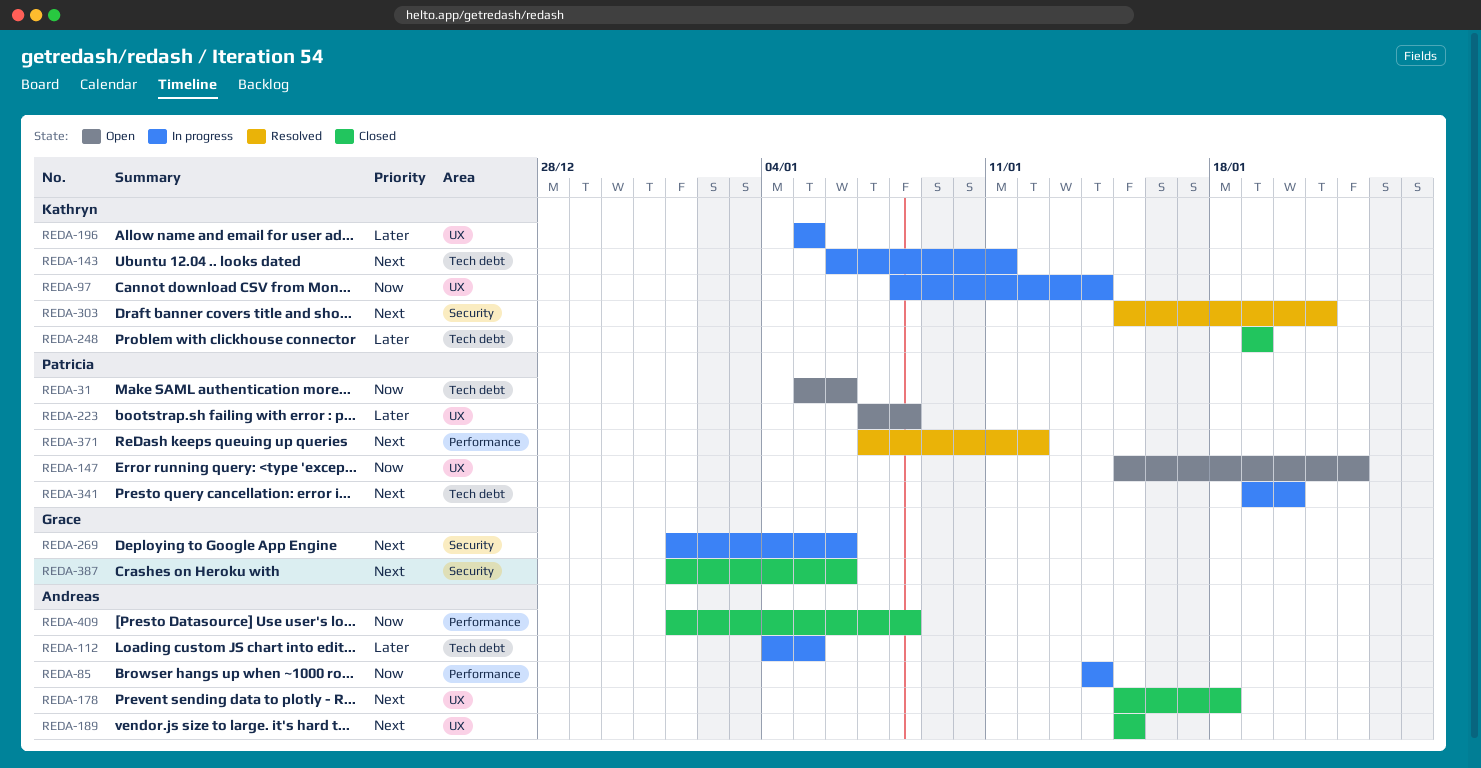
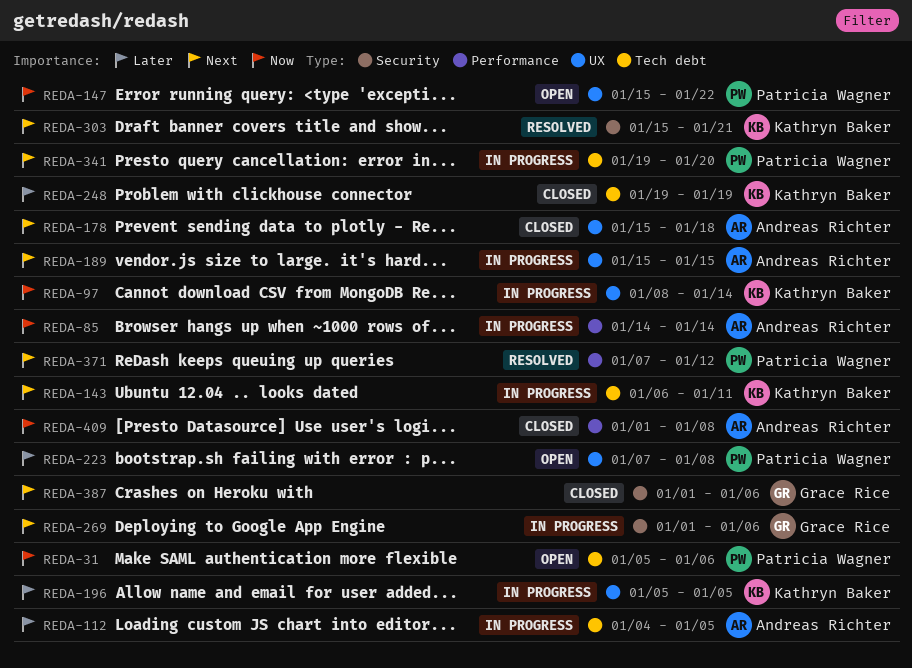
REDA-189, status: Closed -> In progress

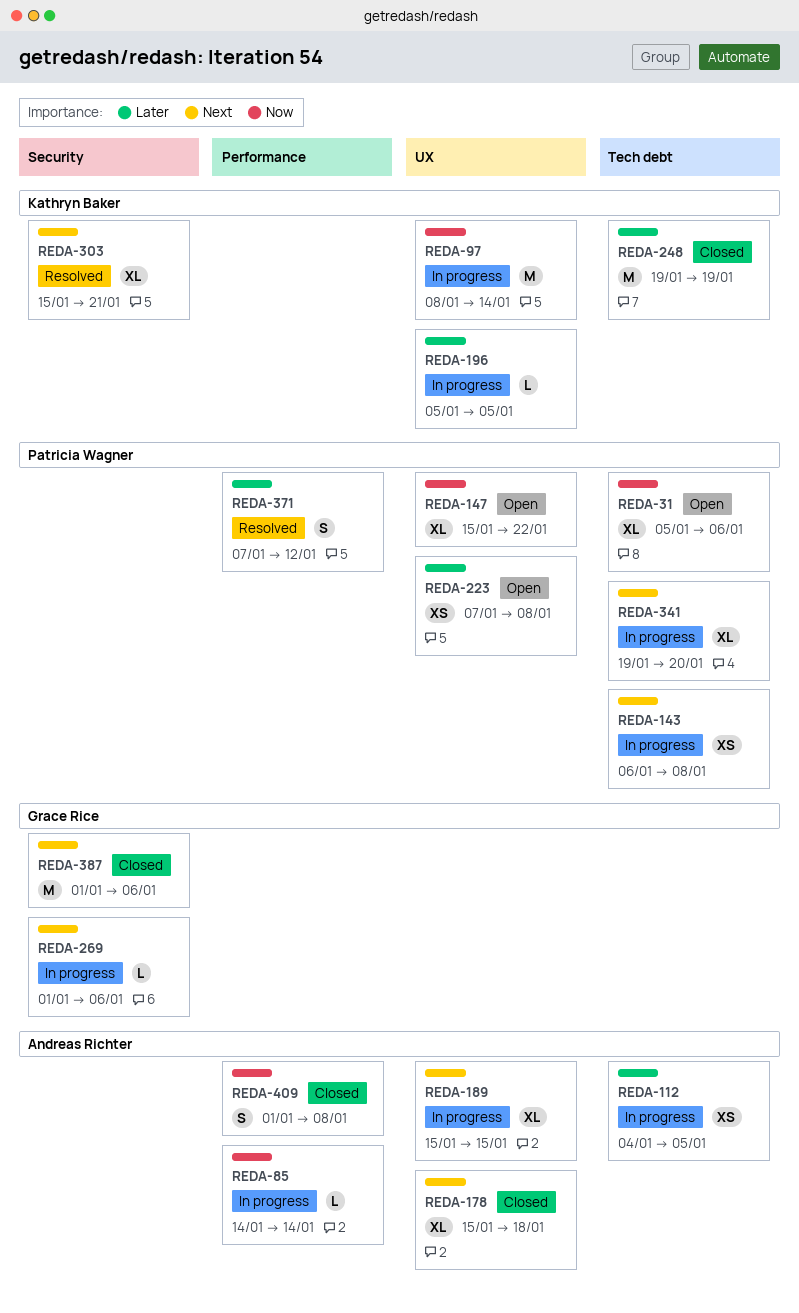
REDA-143, owner: Kathryn Baker -> Patricia Wagner
REDA-143, due: Jan 11 -> Jan 8
REDA-371, priority: Next -> Later

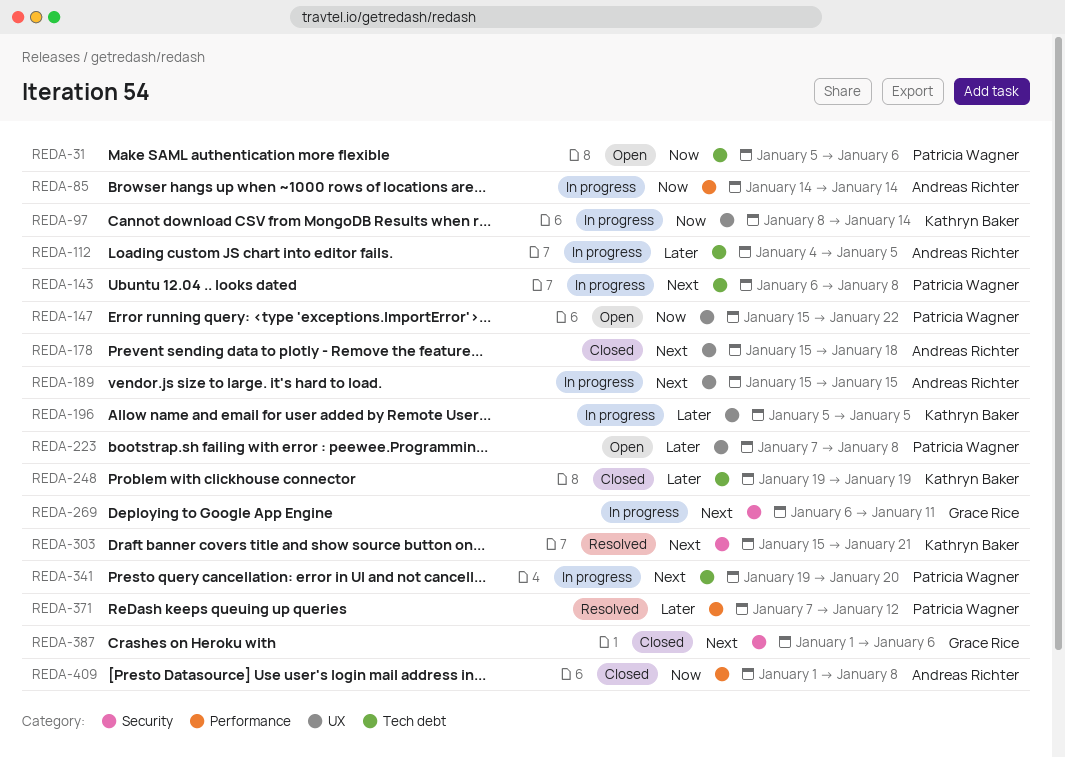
REDA-269, start: Jan 1 -> Jan 6
REDA-269, due: Jan 6 -> Jan 11

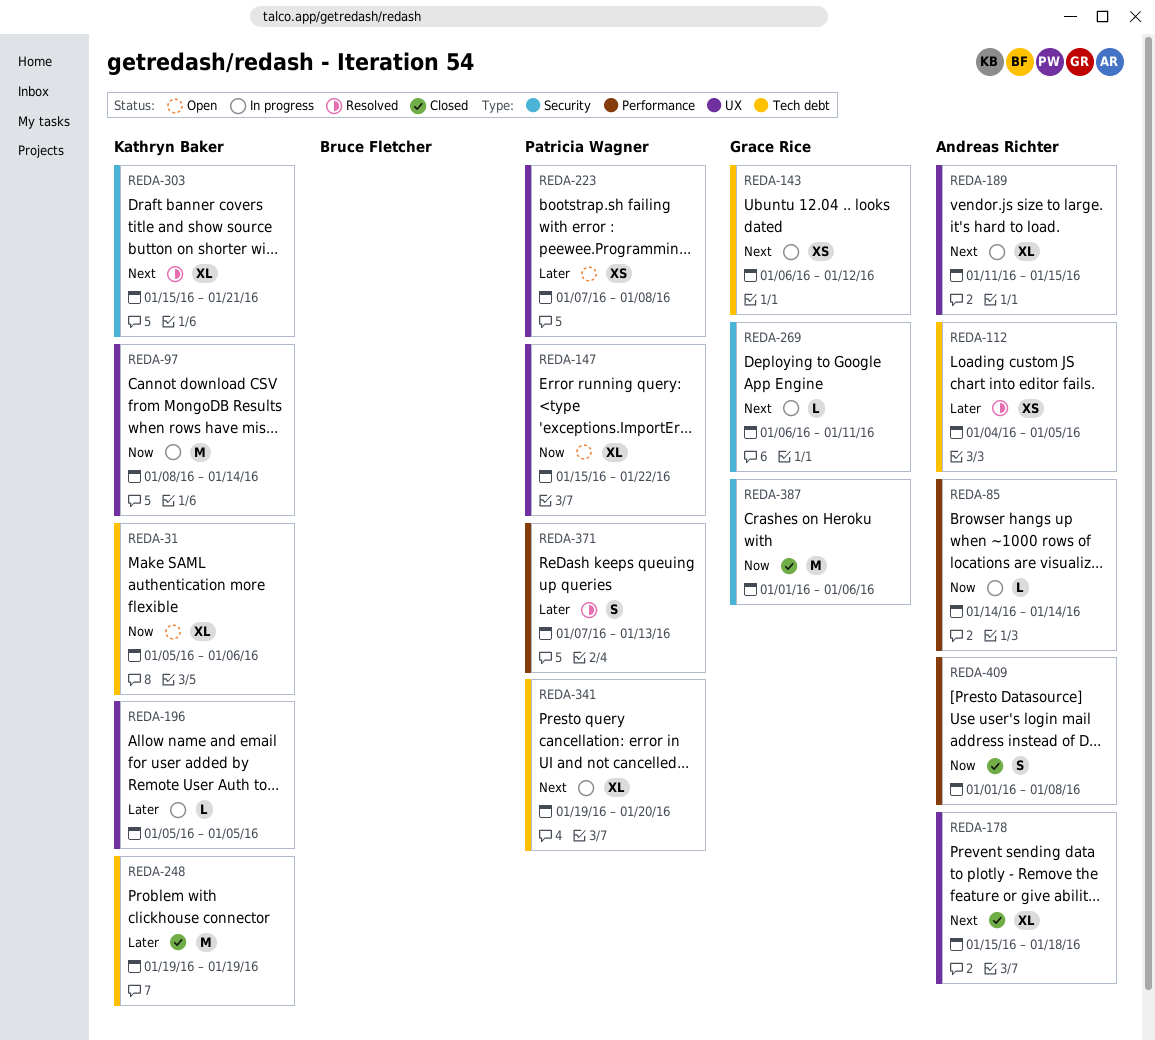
REDA-31, owner: Patricia Wagner -> Kathryn Baker
REDA-112, status: In progress -> Resolved
REDA-143, owner: Patricia Wagner -> Grace Rice
REDA-143, due: Jan 8 -> Jan 12
REDA-189, start: Jan 15 -> Jan 11
REDA-371, due: Jan 12 -> Jan 13
REDA-387, priority: Next -> Now

